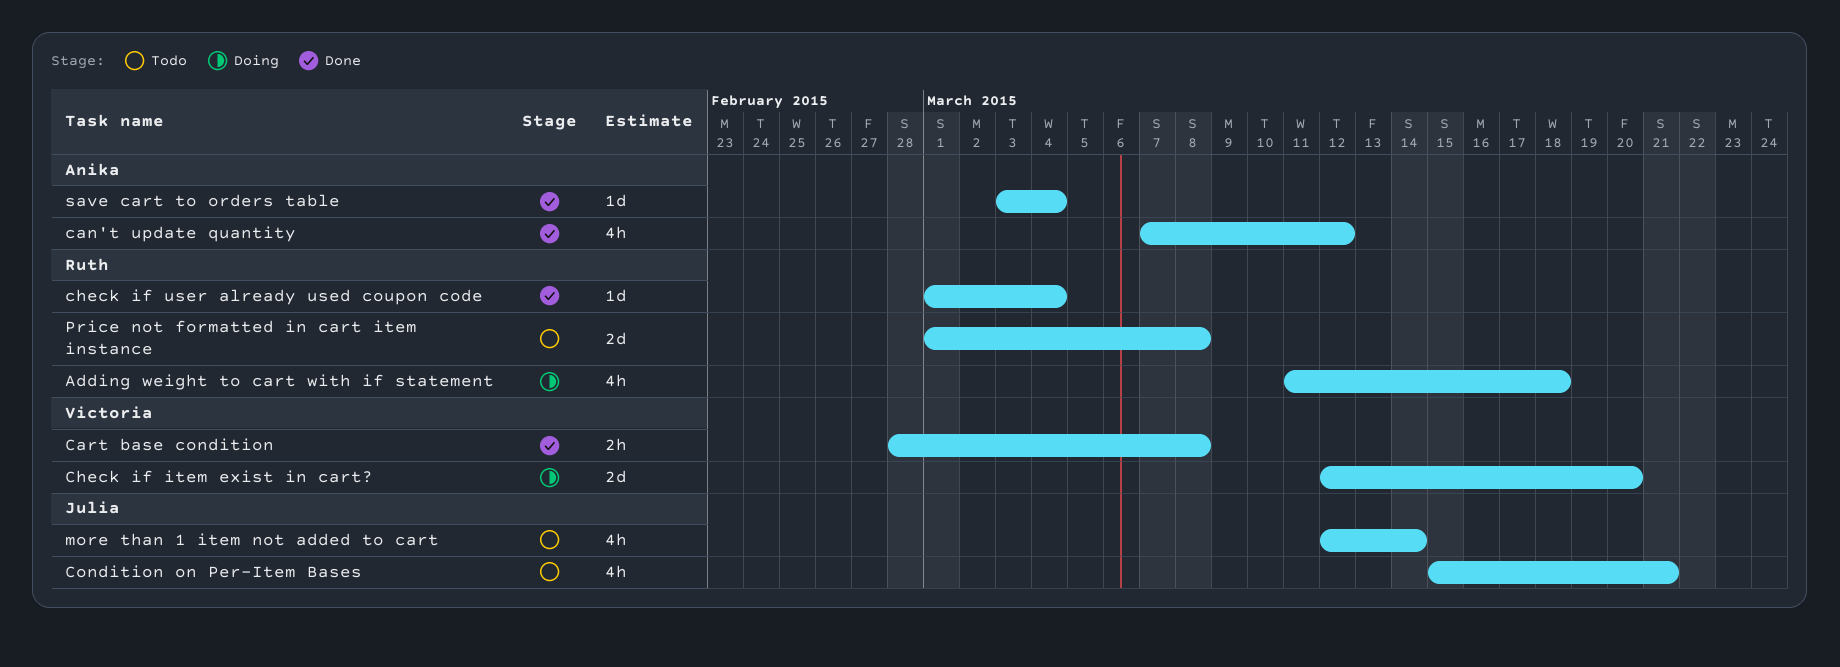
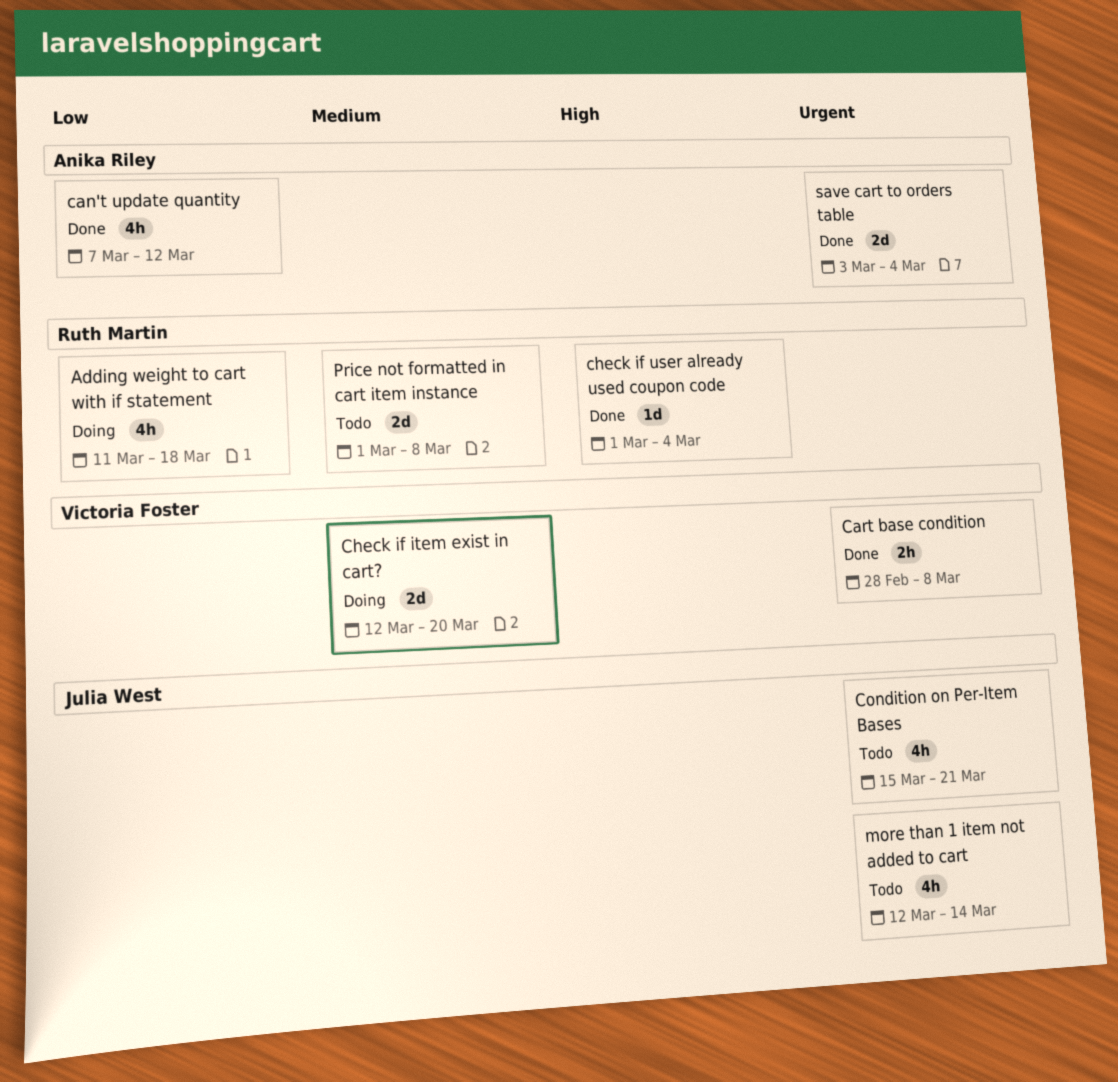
save cart to orders table, estimate: 1d -> 2d

